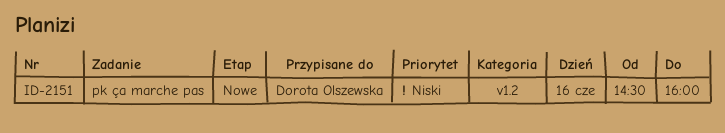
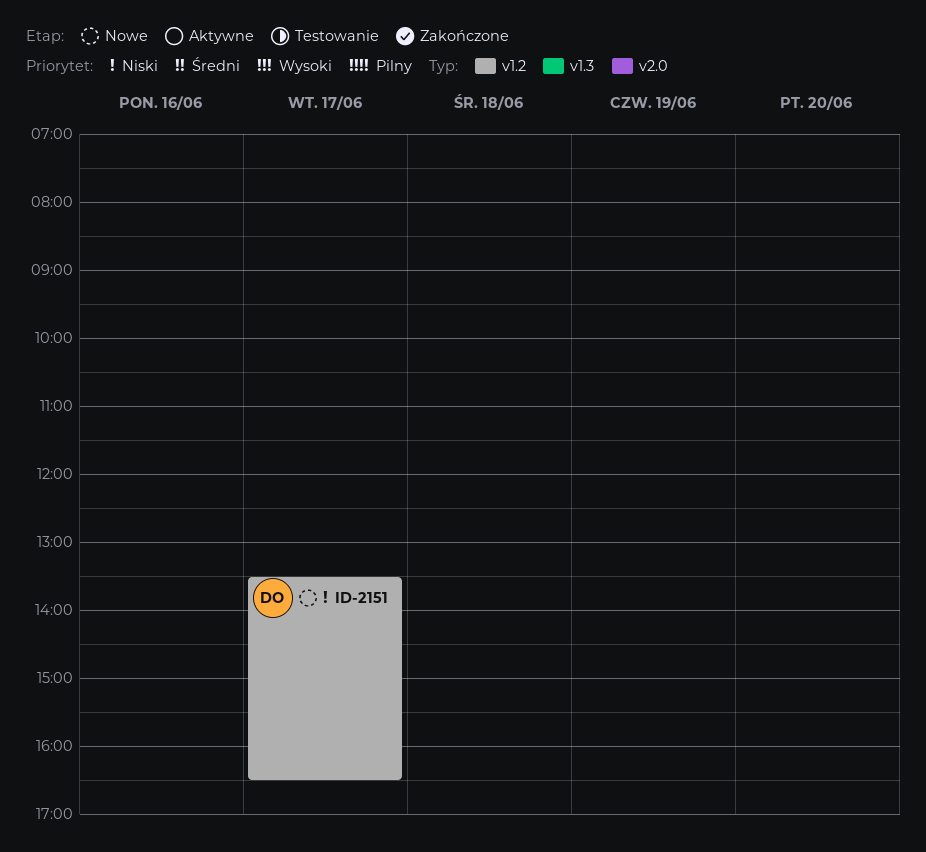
ID-2151, day: Jun 16 -> Jun 17
ID-2151, begins: 14:30 -> 13:30
ID-2151, ends: 16:00 -> 16:30

